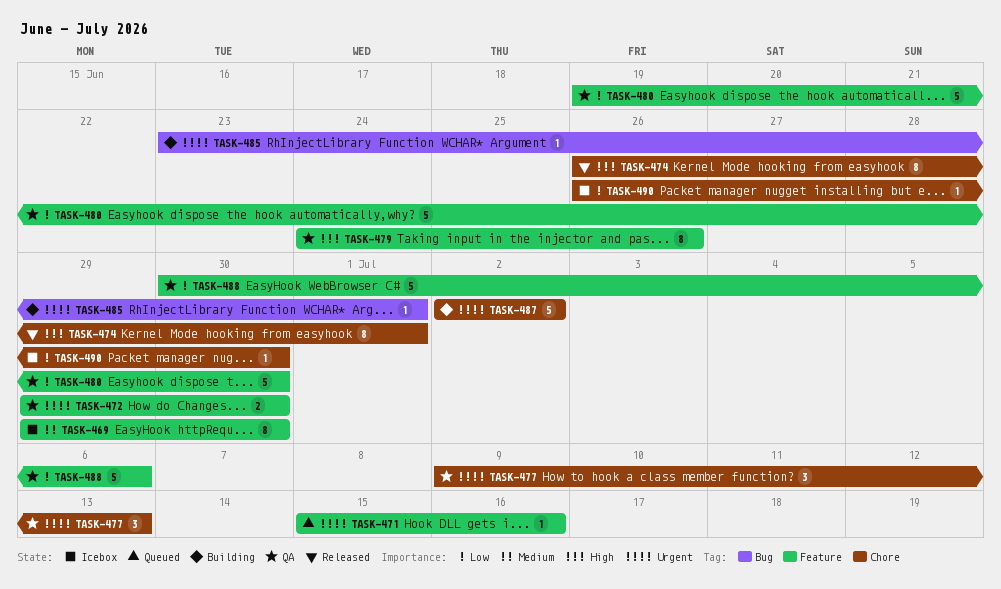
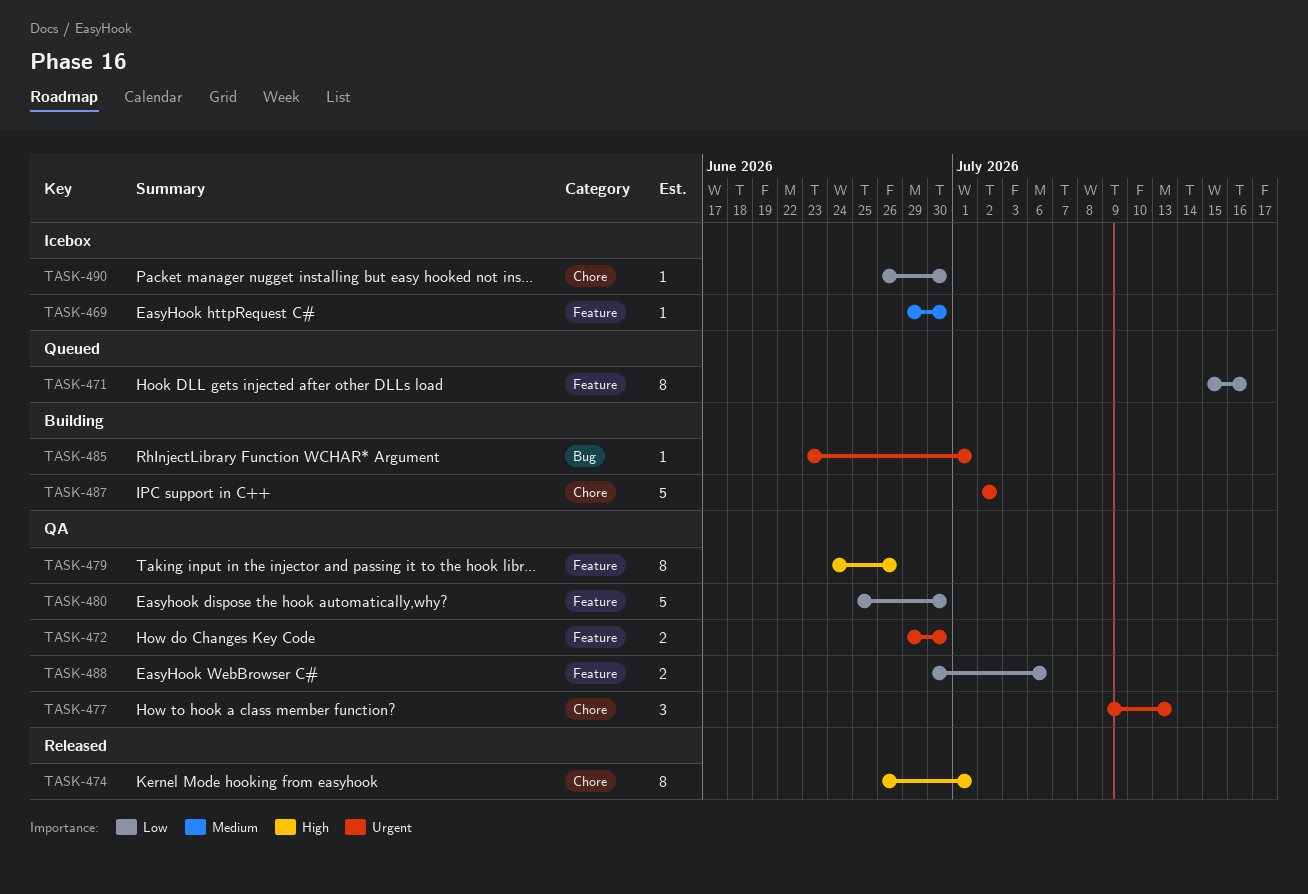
TASK-469, estimate: 8 -> 1
TASK-471, priority: Urgent -> Low
TASK-471, estimate: 1 -> 8
TASK-480, start: Jun 19 -> Jun 25
TASK-488, estimate: 5 -> 2

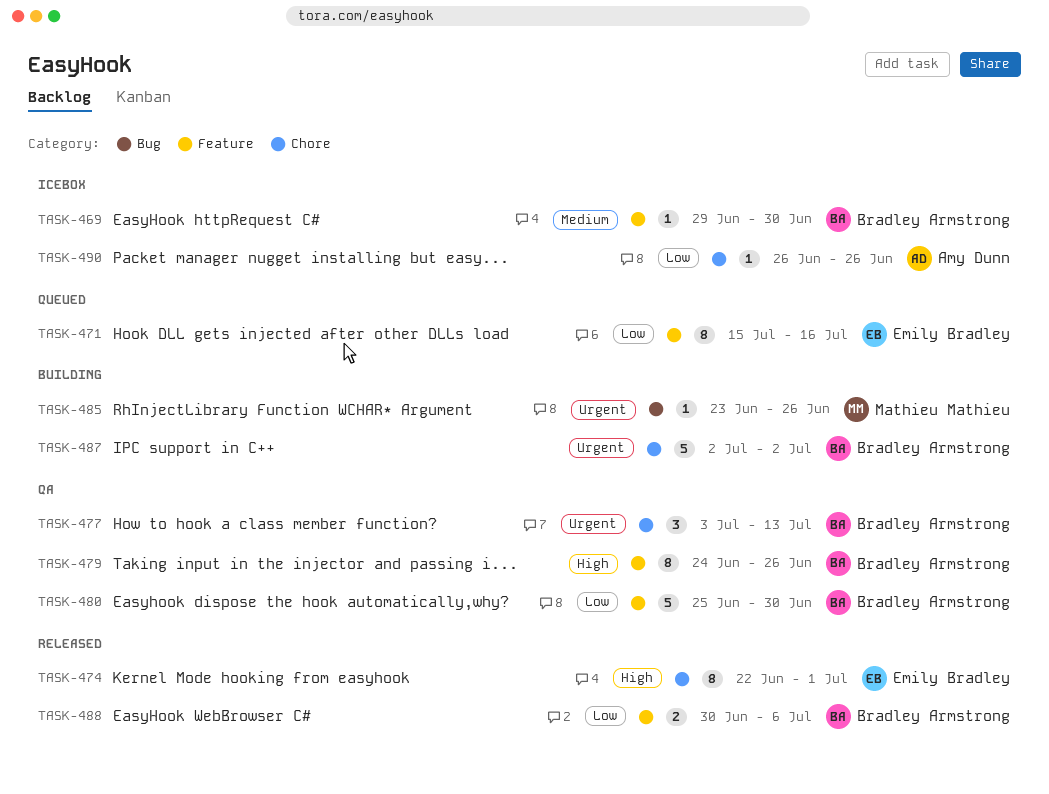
TASK-472: present -> none
TASK-474, start: Jun 26 -> Jun 22
TASK-477, start: Jul 9 -> Jul 3
TASK-485, due: Jul 1 -> Jun 26
TASK-488, status: QA -> Released
TASK-490, due: Jun 30 -> Jun 26

